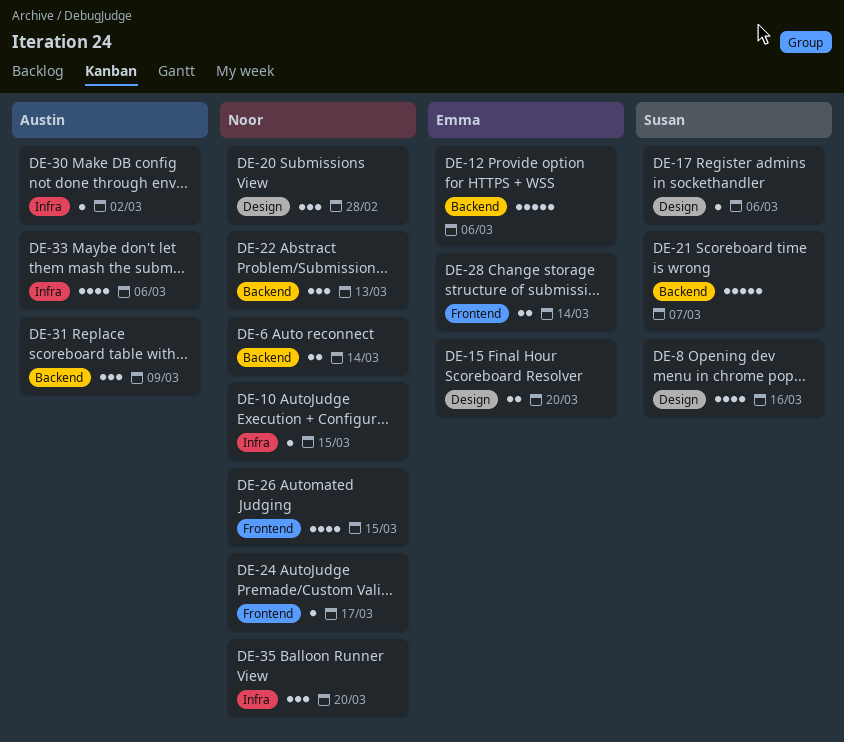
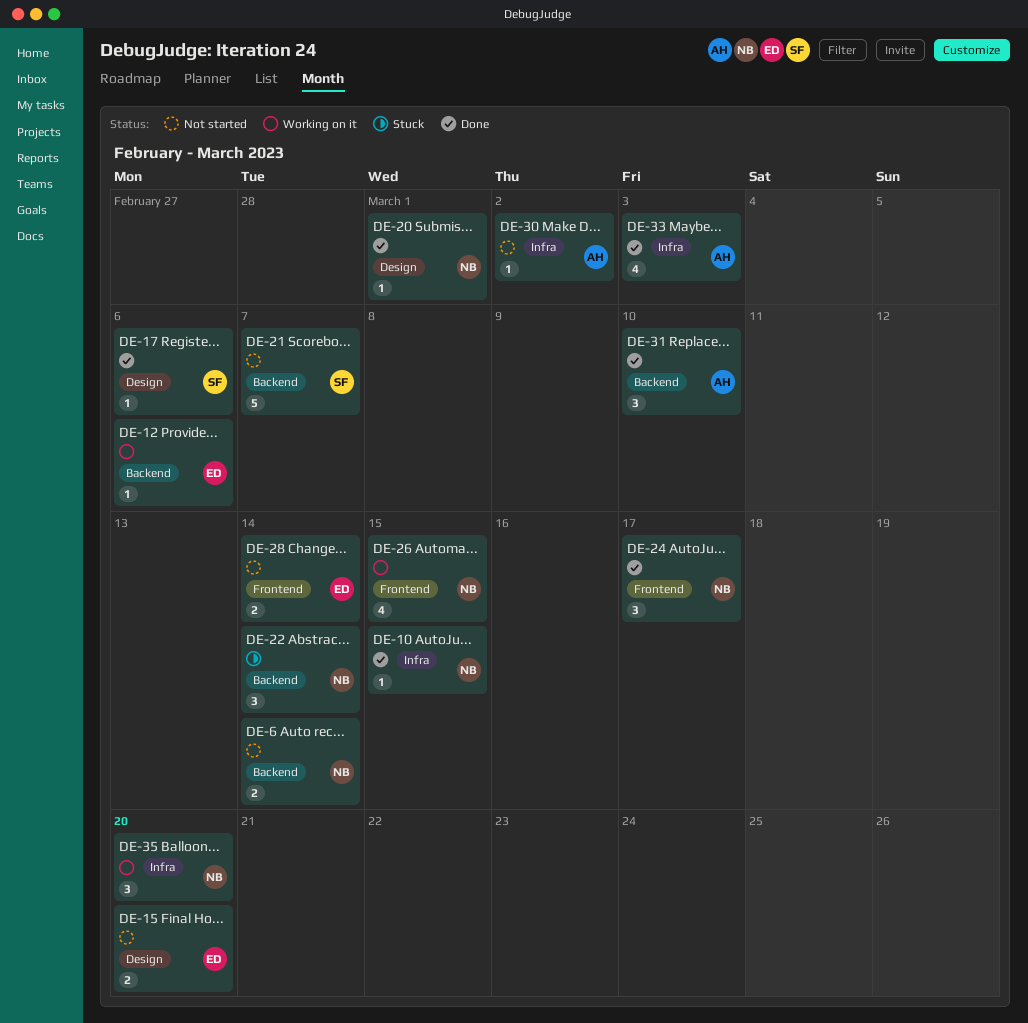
DE-8: present -> none
DE-12, estimate: 5 -> 1
DE-20, estimate: 3 -> 1
DE-20, due: Feb 28 -> Mar 1
DE-22, due: Mar 13 -> Mar 14
DE-24, estimate: 1 -> 3
DE-31, due: Mar 9 -> Mar 10
DE-33, due: Mar 6 -> Mar 3

